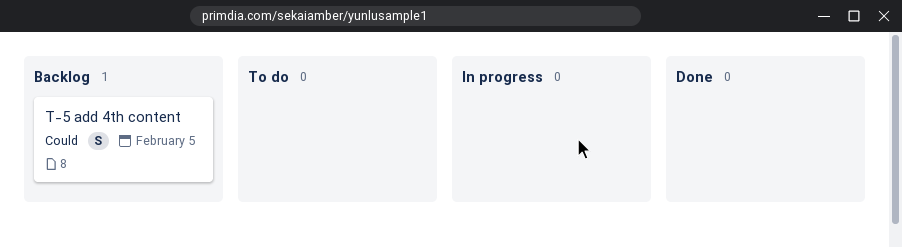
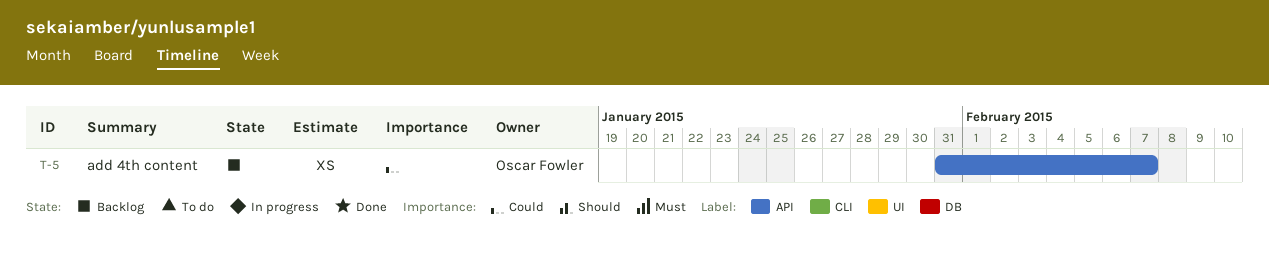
T-5, estimate: S -> XS
T-5, due: Feb 5 -> Feb 7

